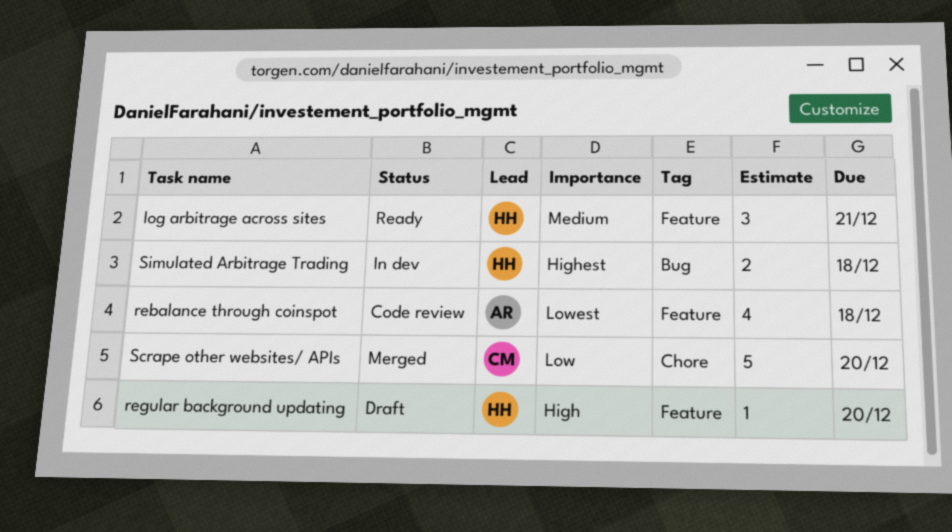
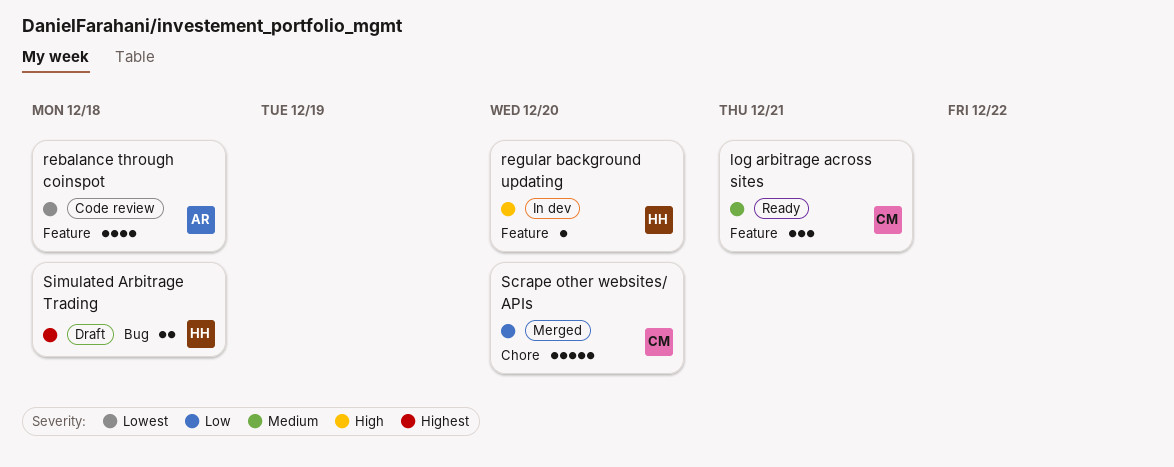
log arbitrage across sites, owner: HH -> CM
regular background updating, status: Draft -> In dev
Simulated Arbitrage Trading, status: In dev -> Draft

